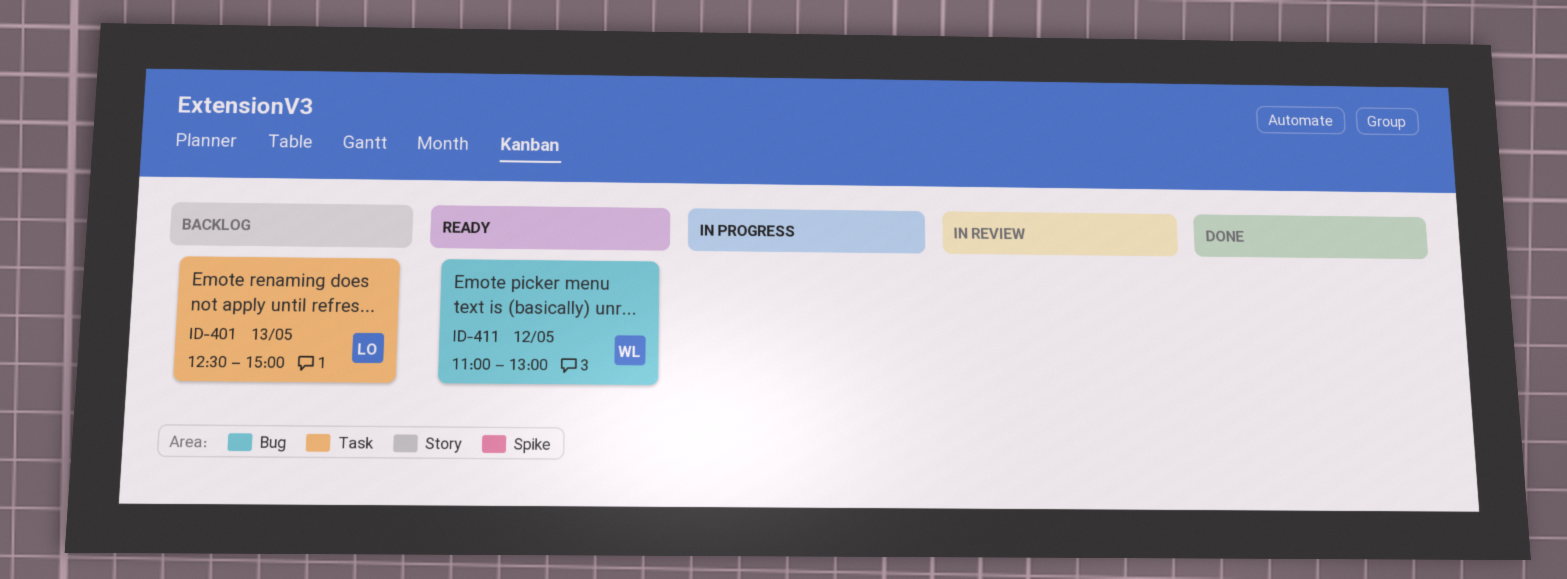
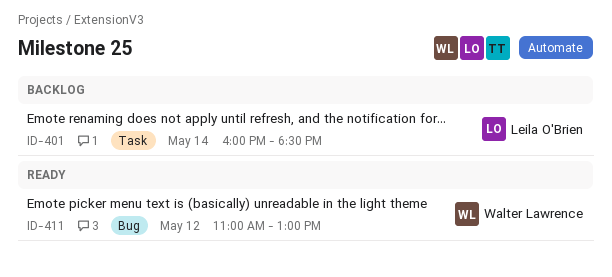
ID-401, day: May 13 -> May 14
ID-401, begins: 12:30 -> 16:00
ID-401, ends: 15:00 -> 18:30

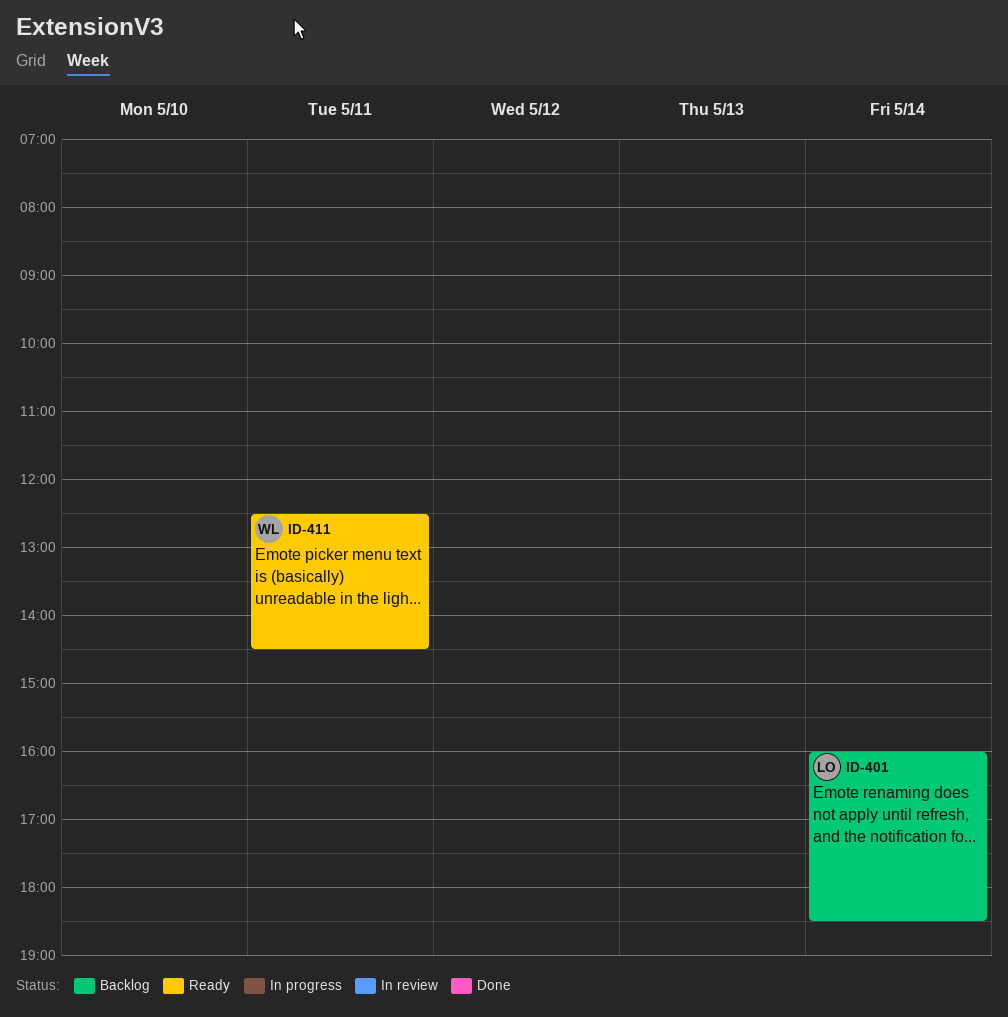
ID-411, day: May 12 -> May 11
ID-411, begins: 11:00 -> 12:30
ID-411, ends: 13:00 -> 14:30

